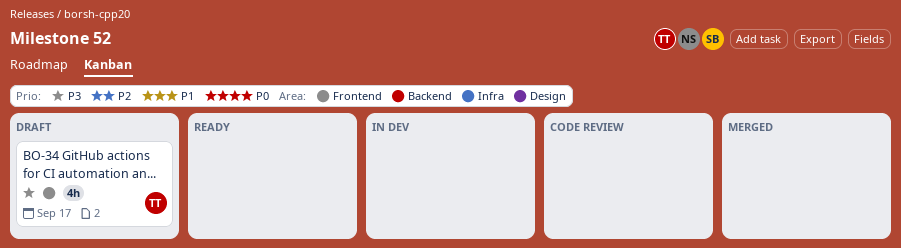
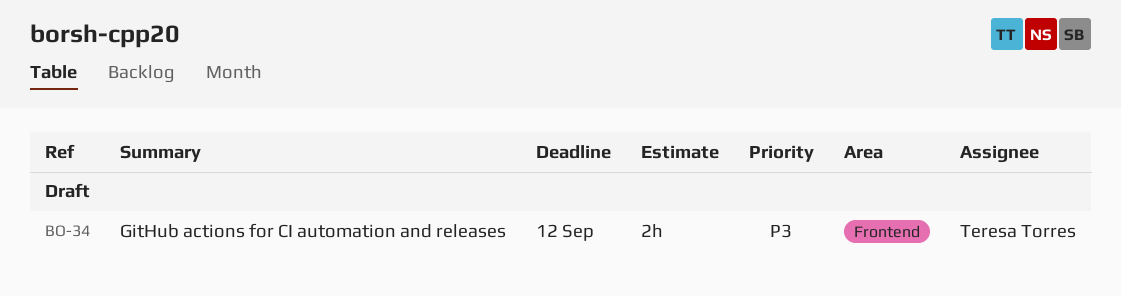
BO-34, estimate: 4h -> 2h
BO-34, due: Sep 17 -> Sep 12

